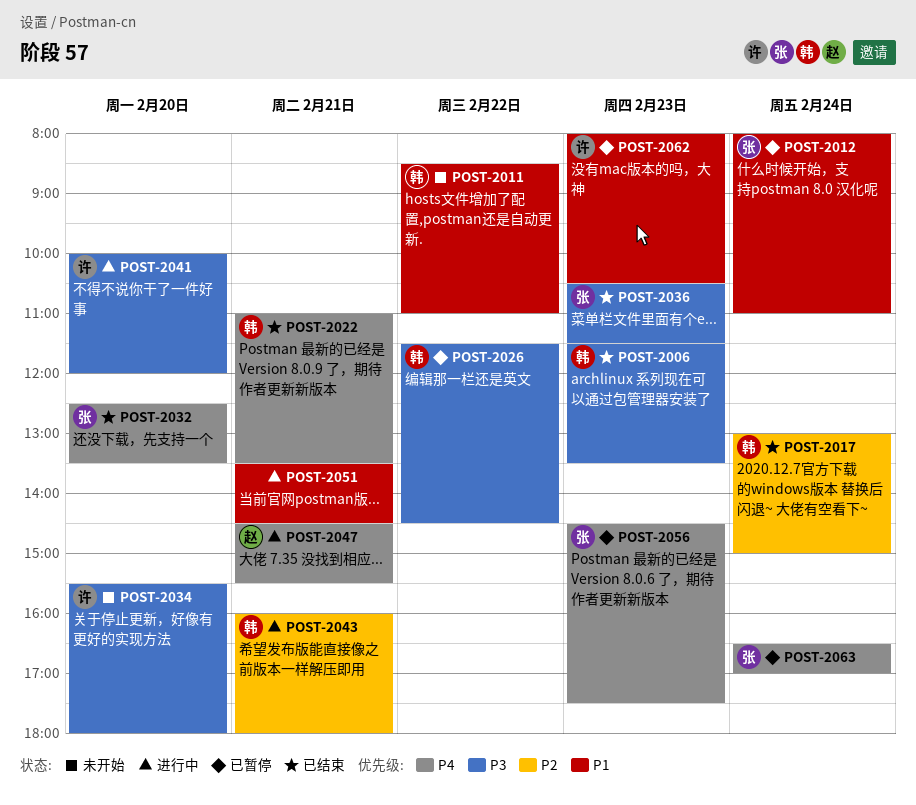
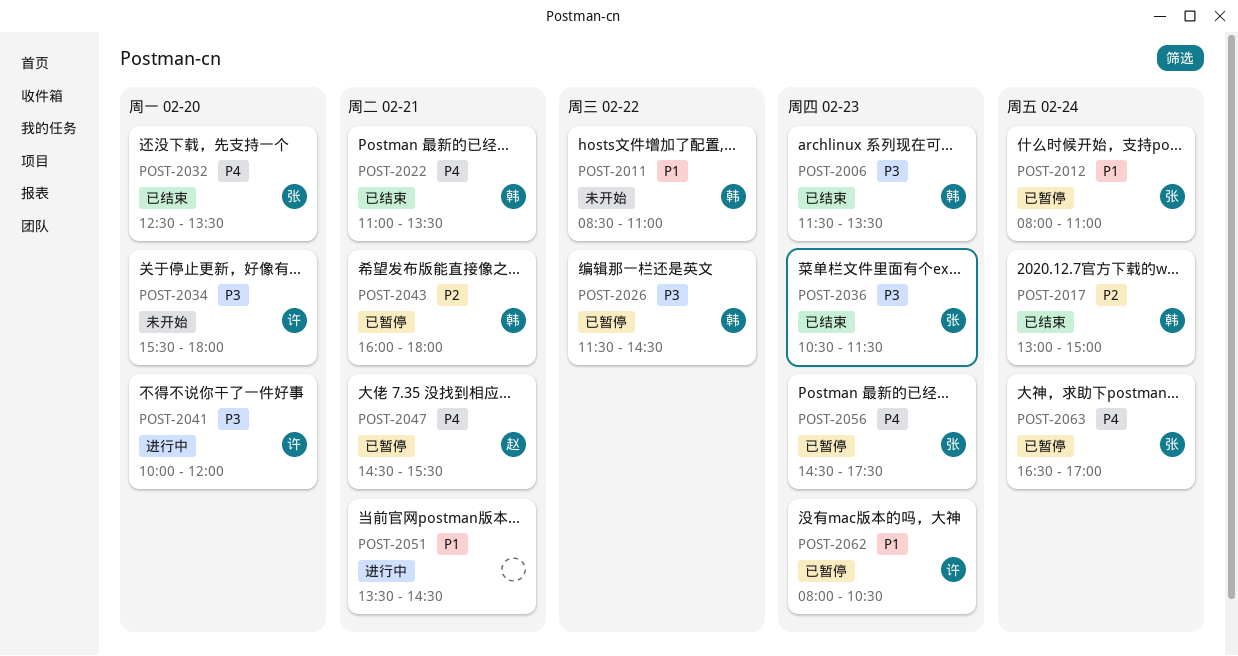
POST-2043, status: 进行中 -> 已暂停
POST-2047, status: 进行中 -> 已暂停

